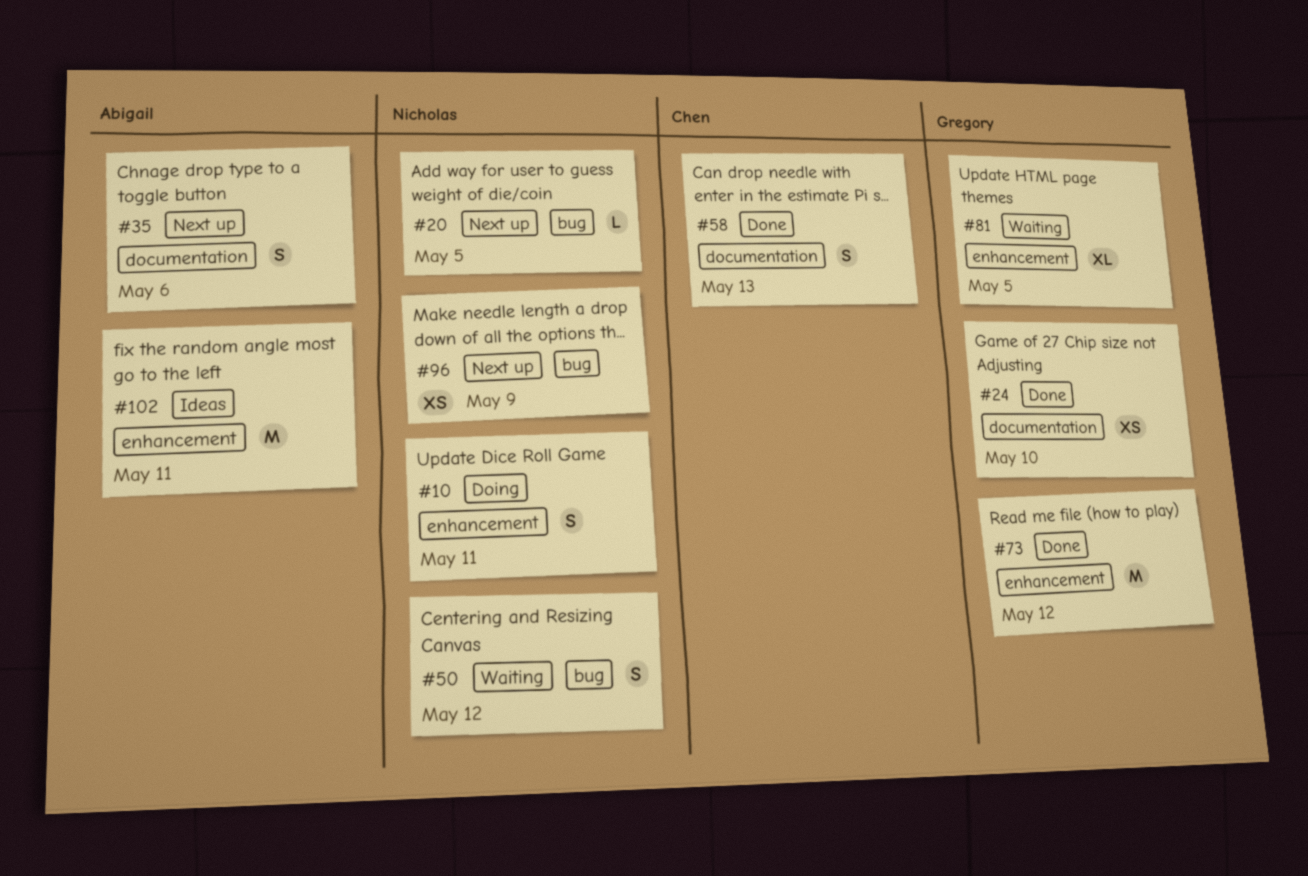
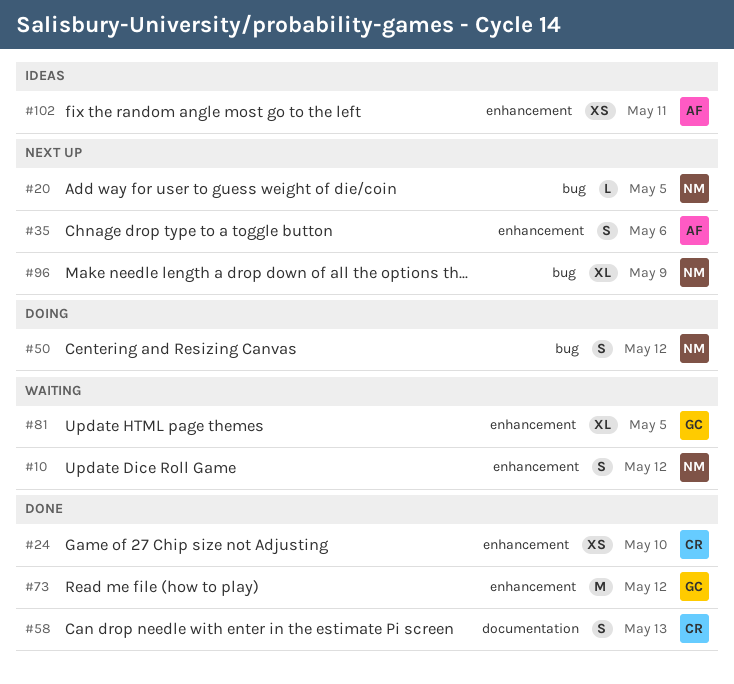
#10, status: Doing -> Waiting
#10, due: May 11 -> May 12
#24, owner: Gregory -> Chen
#24, label: documentation -> enhancement
#35, label: documentation -> enhancement
#50, status: Waiting -> Doing
#96, estimate: XS -> XL
#102, estimate: M -> XS

